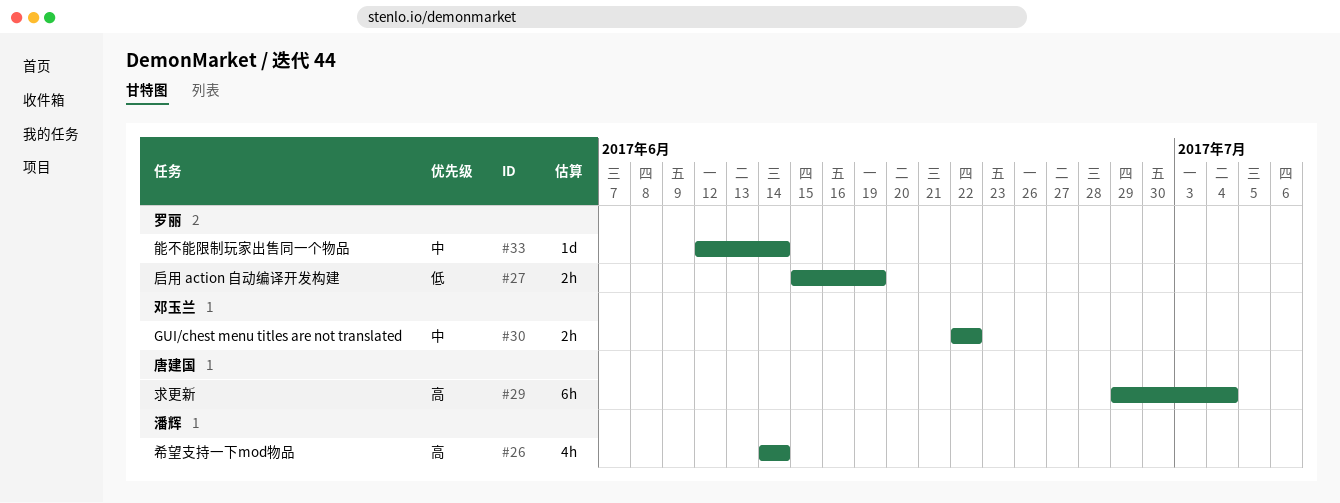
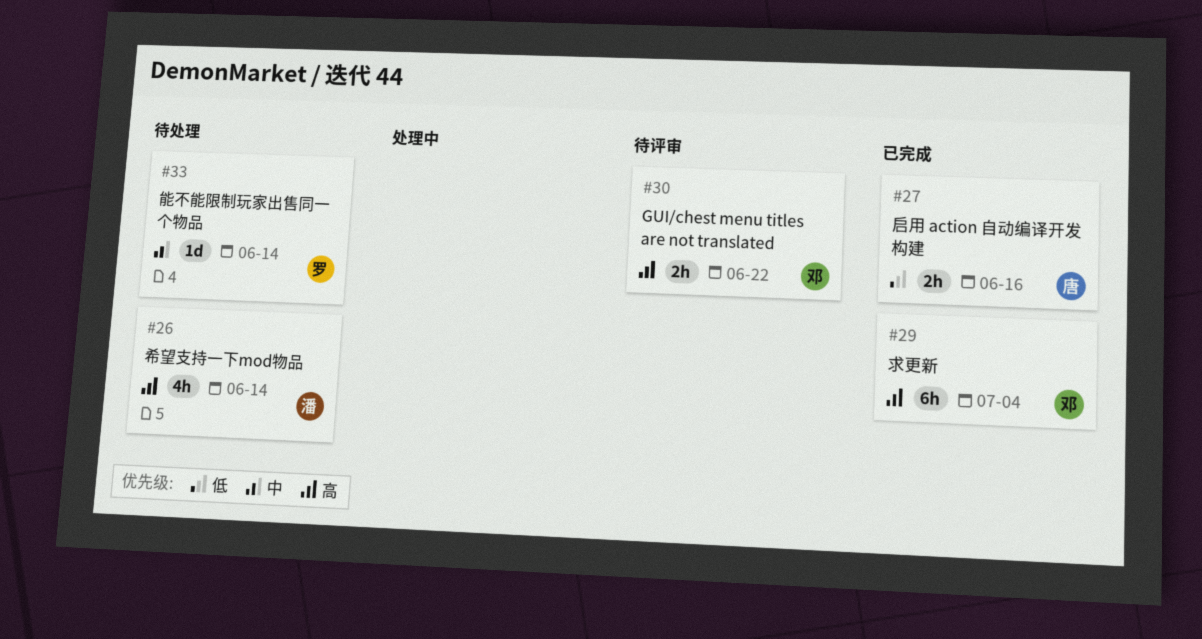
#27, owner: 罗丽 -> 唐建国
#27, due: Jun 19 -> Jun 16
#29, owner: 唐建国 -> 邓玉兰
#30, priority: 中 -> 高

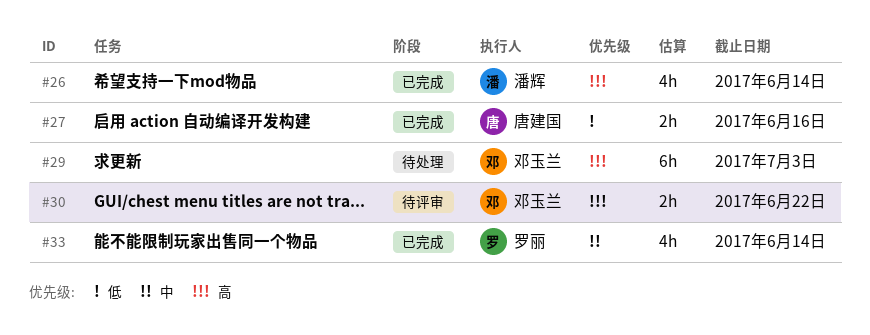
#26, status: 待处理 -> 已完成
#29, status: 已完成 -> 待处理
#29, due: Jul 4 -> Jul 3
#33, status: 待处理 -> 已完成
#33, estimate: 1d -> 4h

